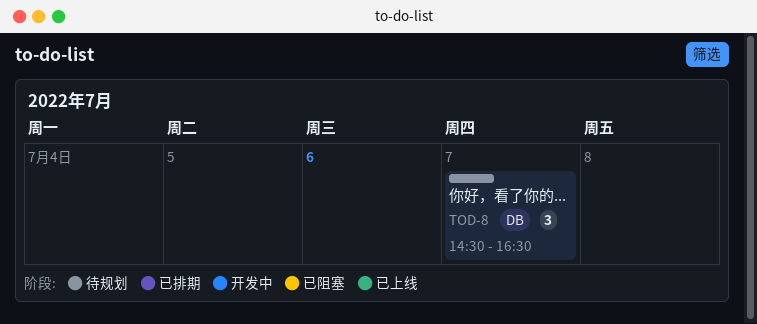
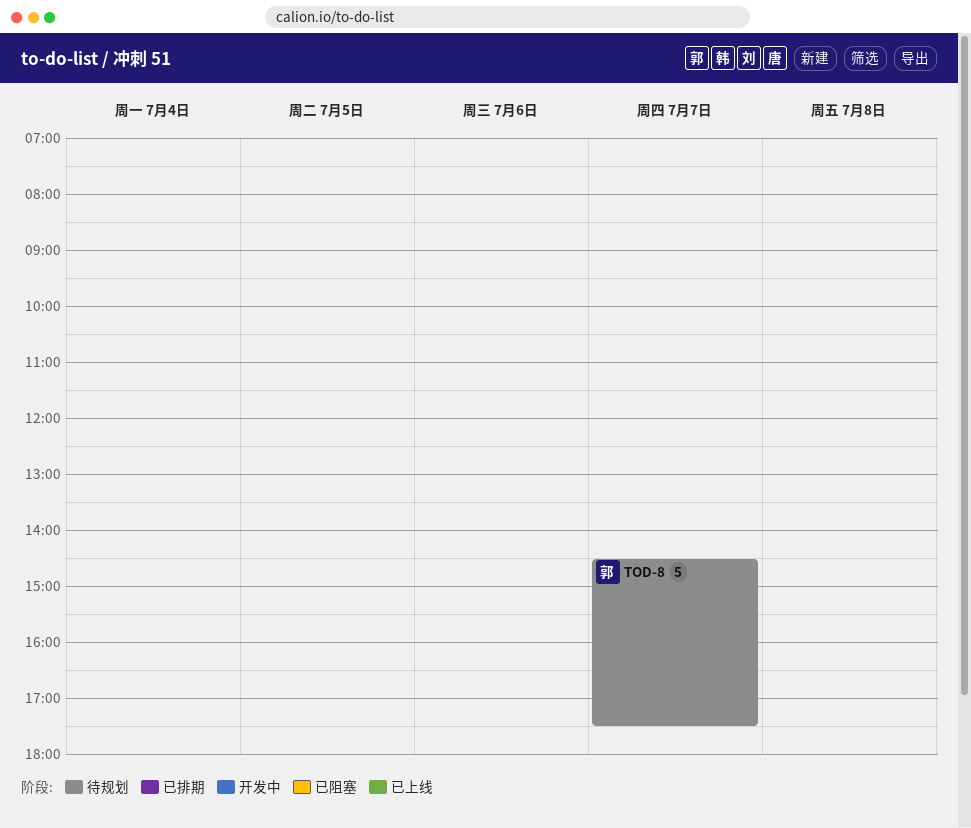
TOD-8, estimate: 3 -> 5
TOD-8, ends: 16:30 -> 17:30

